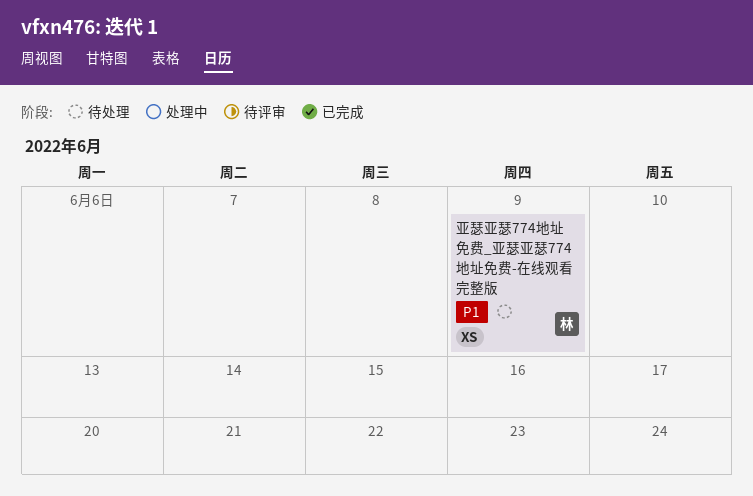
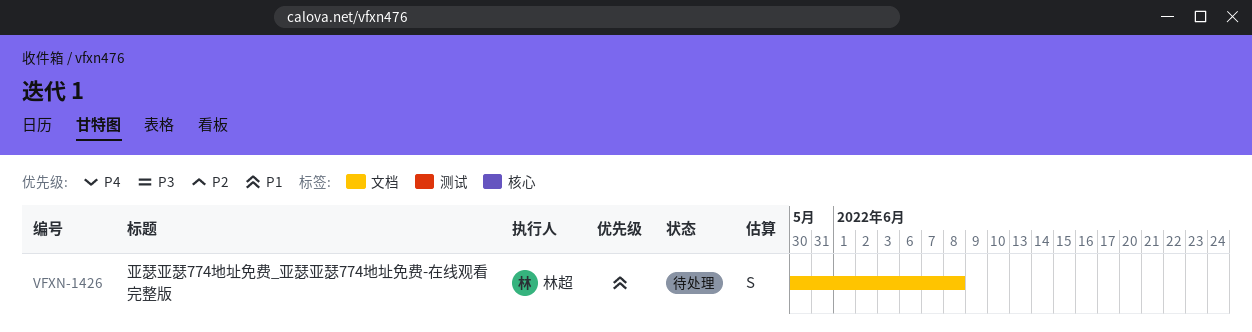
亚瑟亚瑟774地址免费_亚瑟亚瑟774地址免费-在线观看完整版, estimate: XS -> S
亚瑟亚瑟774地址免费_亚瑟亚瑟774地址免费-在线观看完整版, due: Jun 9 -> Jun 8

